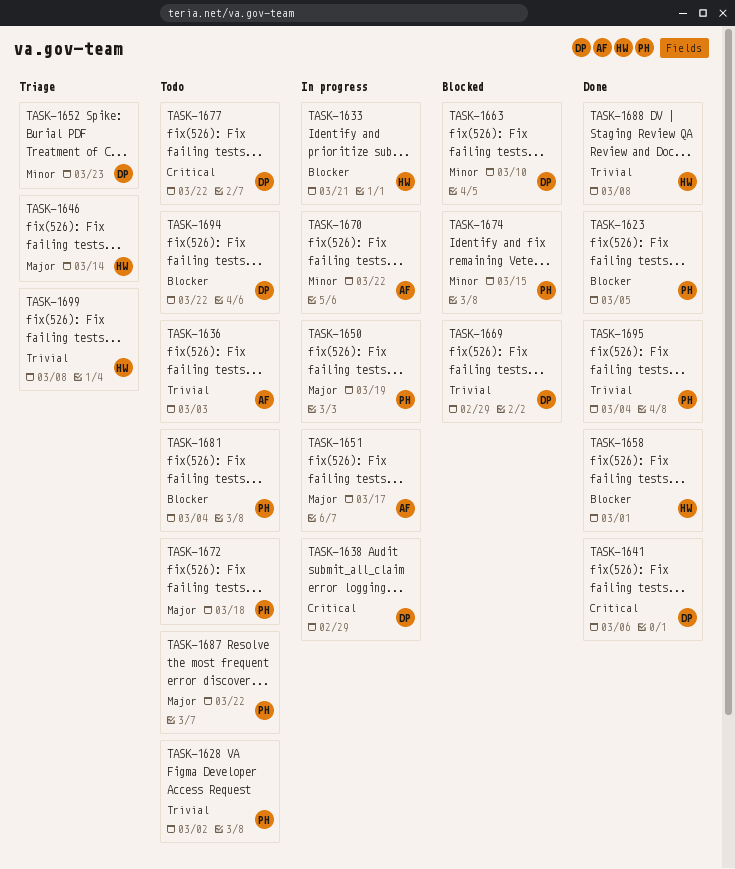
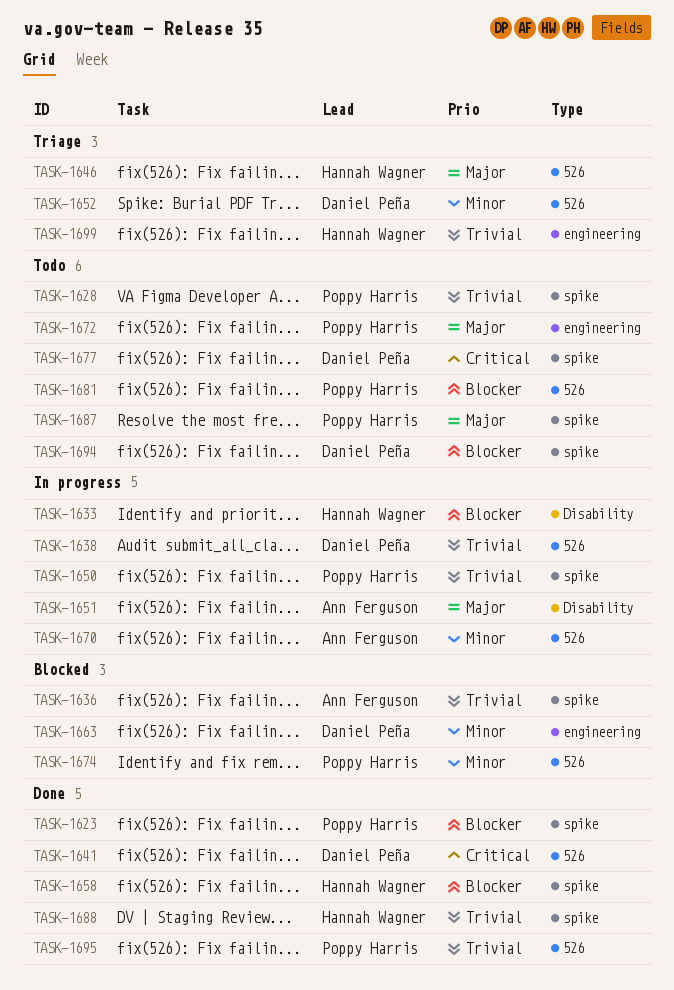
TASK-1636, status: Todo -> Blocked
TASK-1638, priority: Critical -> Trivial
TASK-1650, priority: Major -> Trivial
TASK-1669: present -> none

